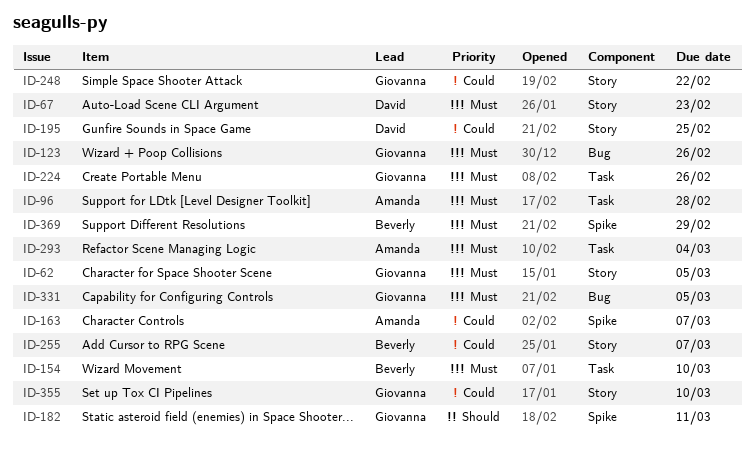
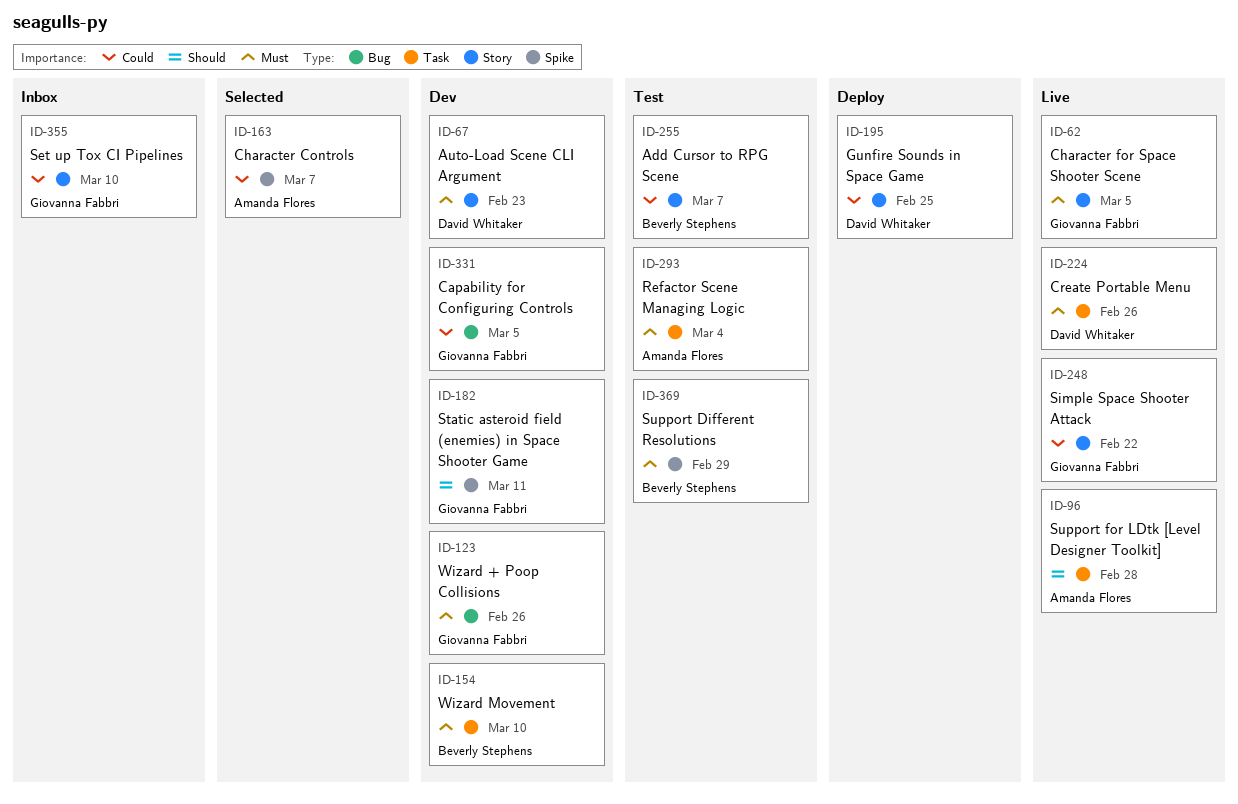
ID-96, priority: Must -> Should
ID-224, owner: Giovanna Fabbri -> David Whitaker
ID-331, priority: Must -> Could

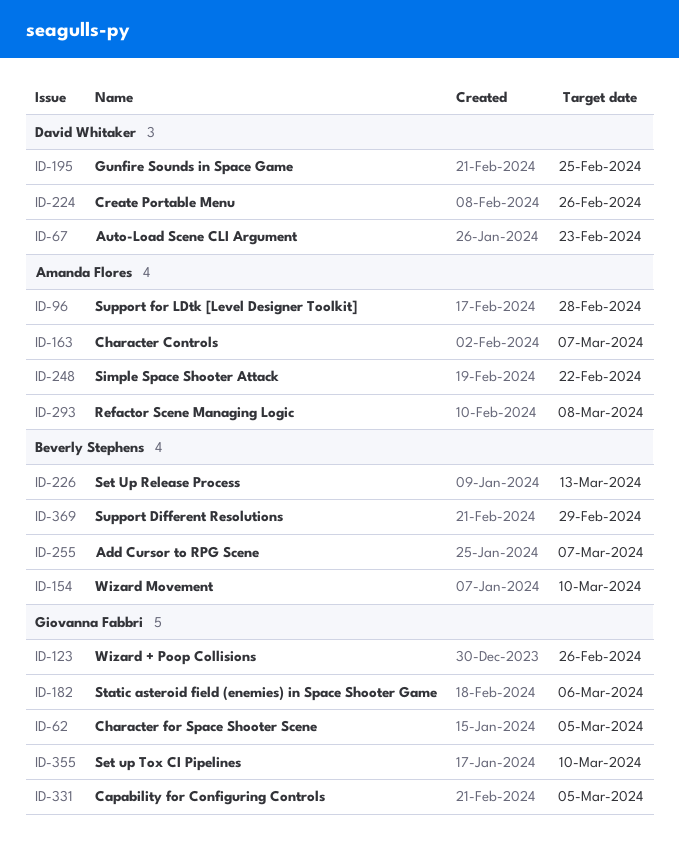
ID-182, due: Mar 11 -> Mar 6
ID-226: none -> present
ID-248, owner: Giovanna Fabbri -> Amanda Flores
ID-293, due: Mar 4 -> Mar 8

